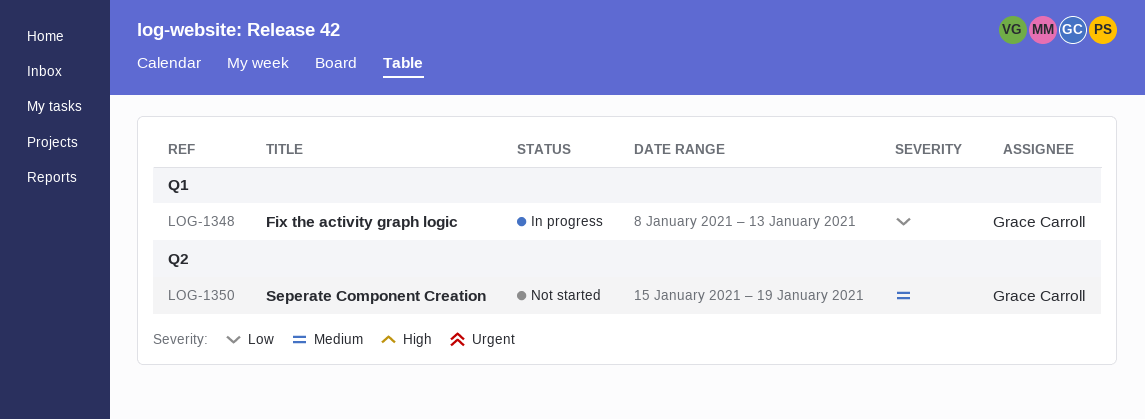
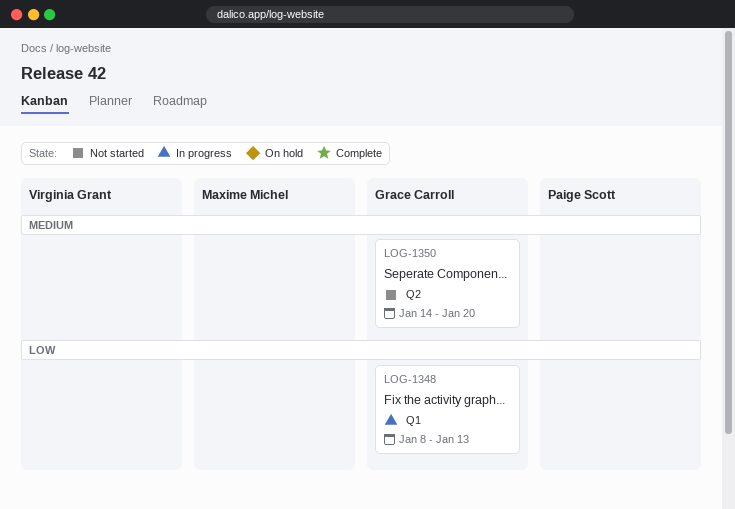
LOG-1350, start: Jan 15 -> Jan 14
LOG-1350, due: Jan 19 -> Jan 20

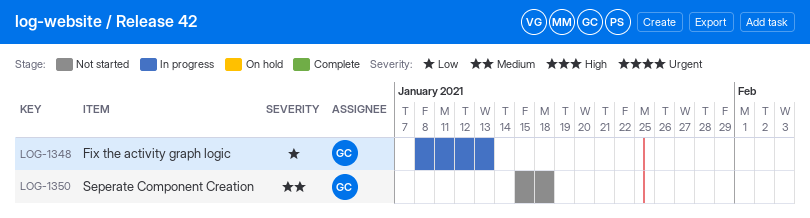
LOG-1350, start: Jan 14 -> Jan 15
LOG-1350, due: Jan 20 -> Jan 18

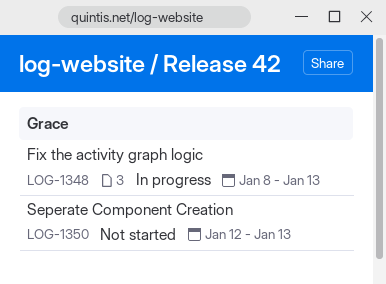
LOG-1350, start: Jan 15 -> Jan 12
LOG-1350, due: Jan 18 -> Jan 13

